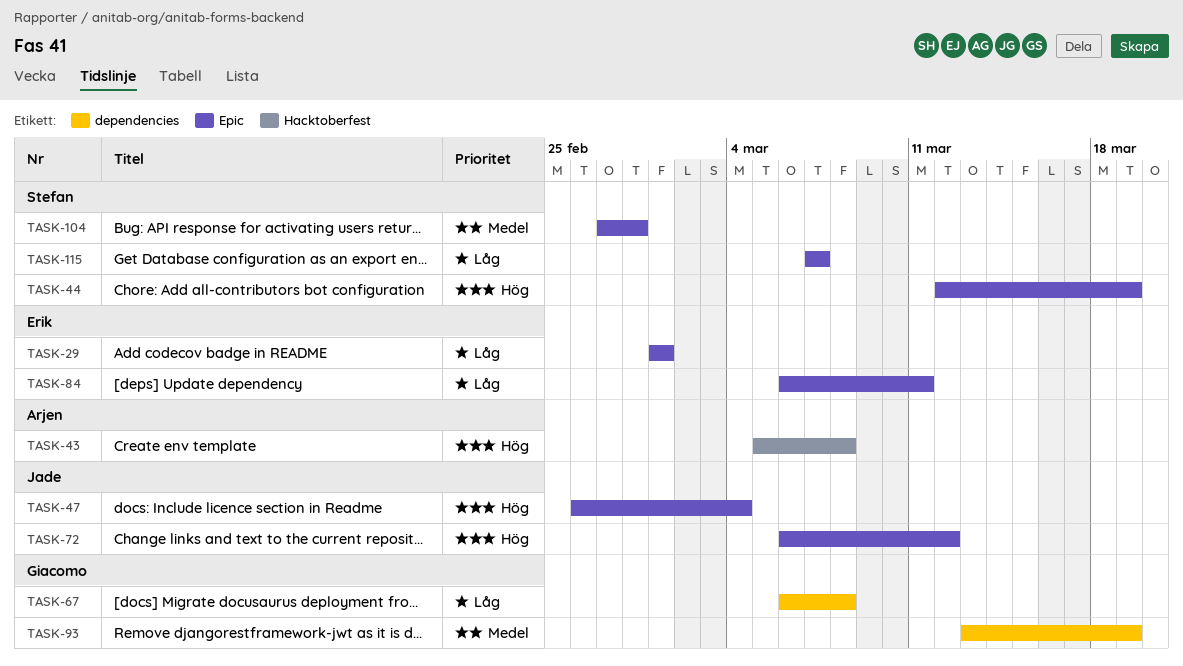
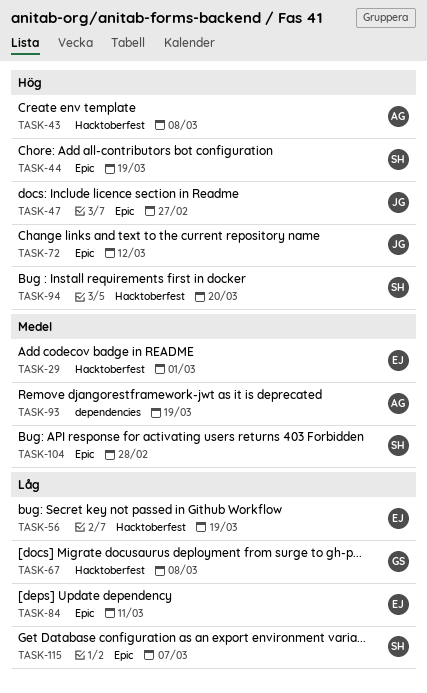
TASK-29, priority: Låg -> Medel
TASK-29, label: Epic -> Hacktoberfest
TASK-47, due: Mar 4 -> Feb 27
TASK-56: none -> present
TASK-67, label: dependencies -> Hacktoberfest
TASK-93, owner: Giacomo -> Arjen
TASK-94: none -> present

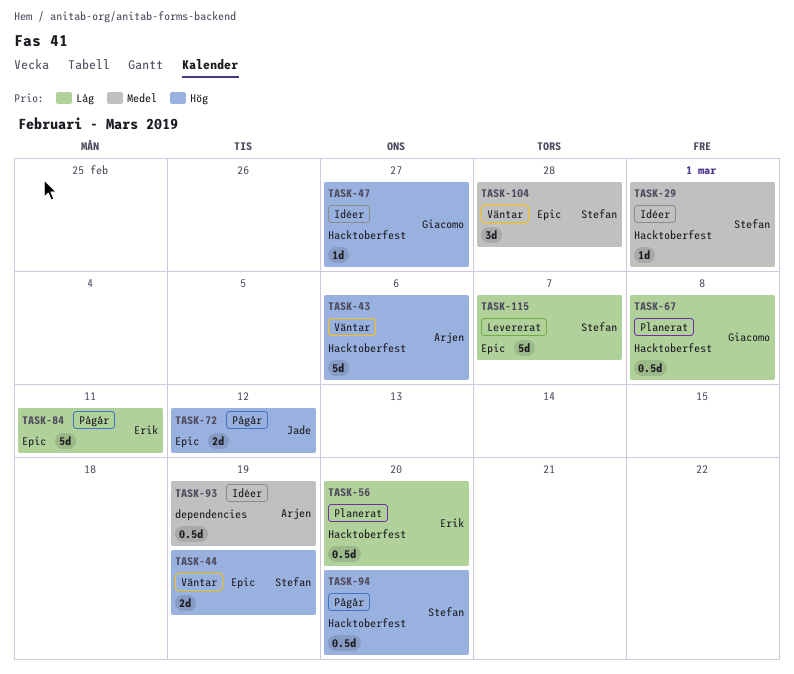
TASK-29, owner: Erik -> Stefan
TASK-43, due: Mar 8 -> Mar 6
TASK-47, owner: Jade -> Giacomo
TASK-47, label: Epic -> Hacktoberfest
TASK-56, due: Mar 19 -> Mar 20

